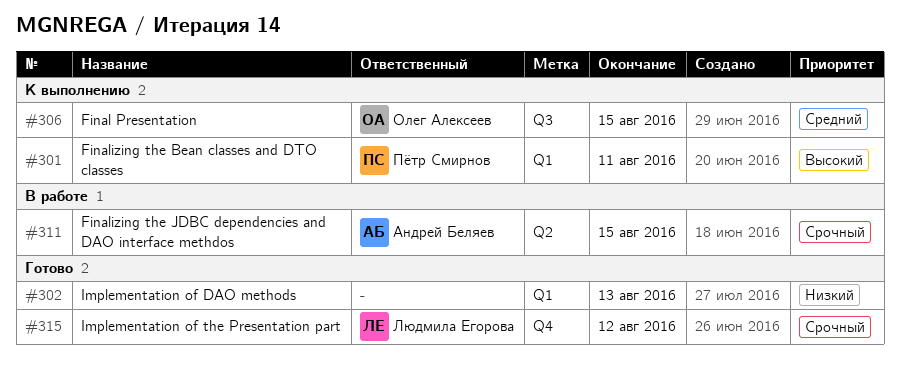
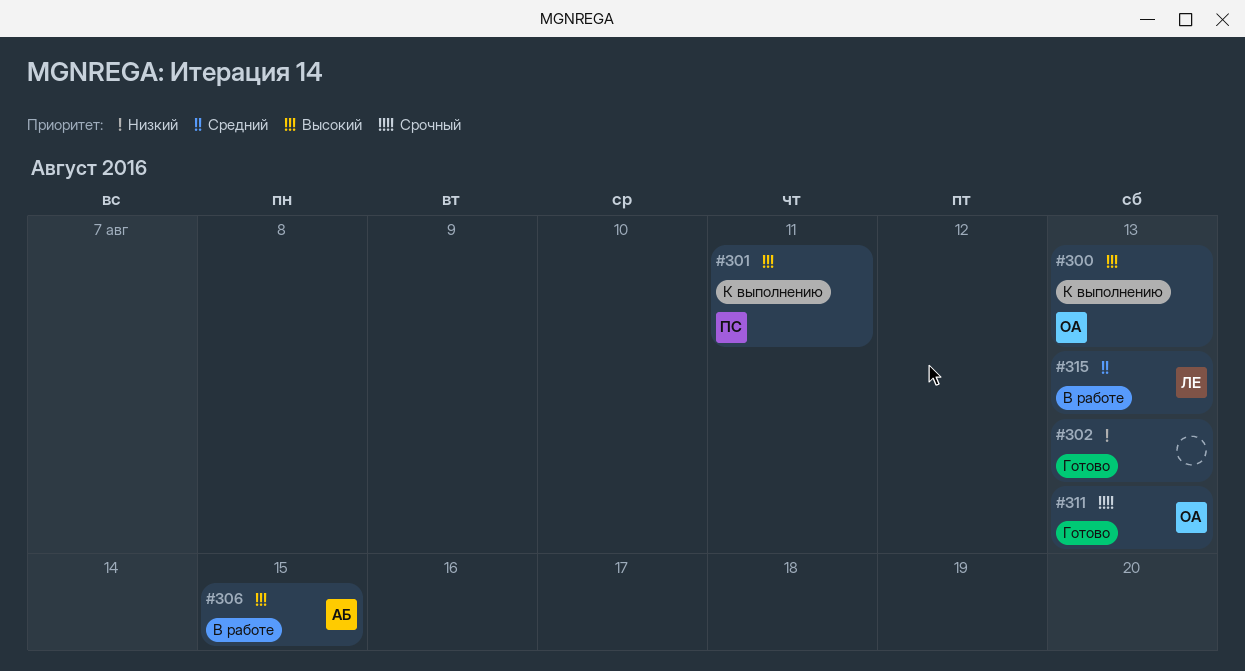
#300: none -> present
#306, status: К выполнению -> В работе
#306, owner: Олег Алексеев -> Андрей Беляев
#306, priority: Средний -> Высокий
#311, status: В работе -> Готово
#311, owner: Андрей Беляев -> Олег Алексеев
#311, due: Aug 15 -> Aug 13
#315, status: Готово -> В работе
#315, priority: Срочный -> Средний
#315, due: Aug 12 -> Aug 13

